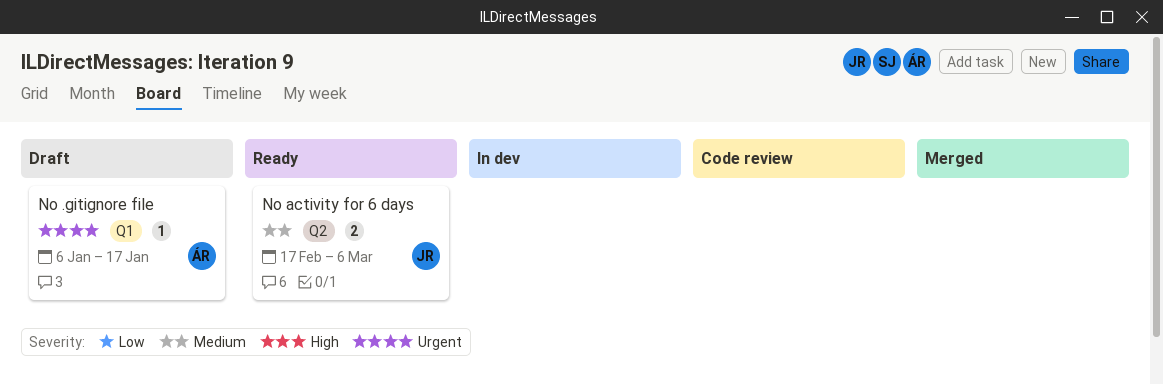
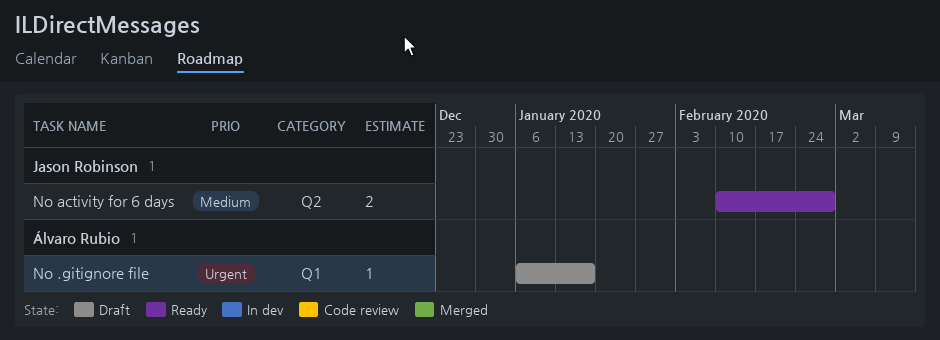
No activity for 6 days, start: Feb 17 -> Feb 10
No activity for 6 days, due: Mar 6 -> Feb 28

